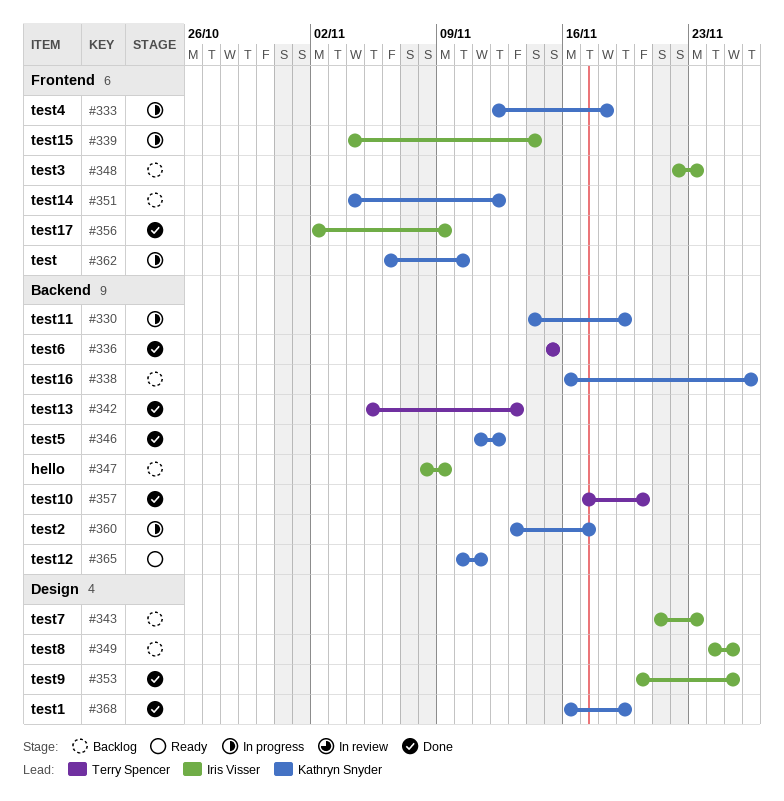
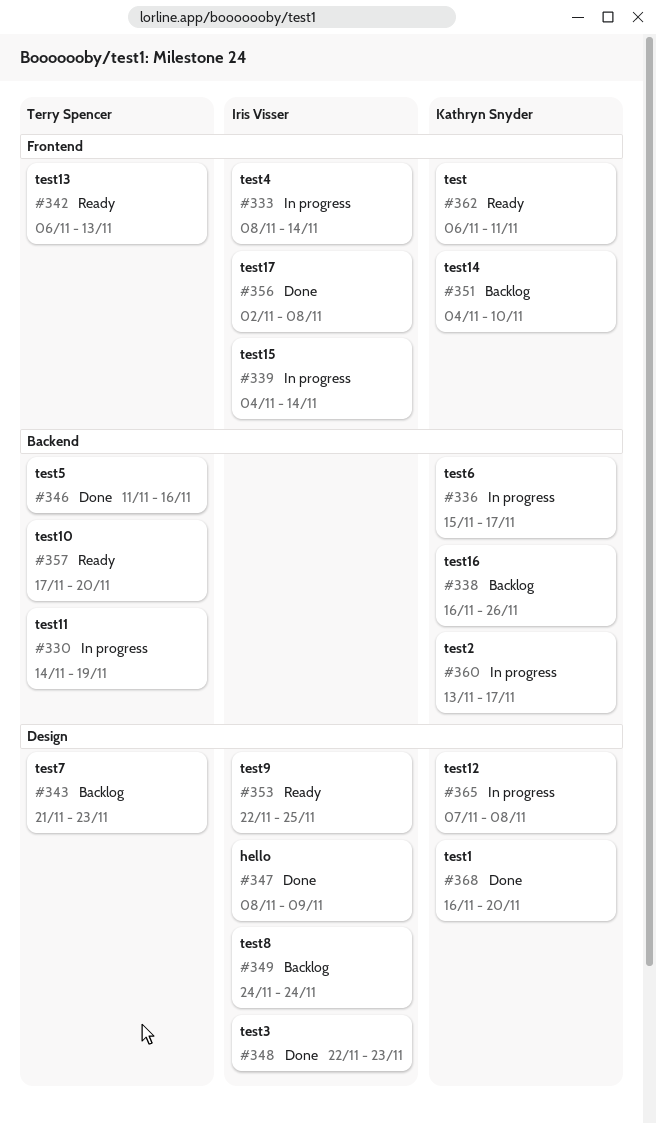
#330, owner: Kathryn Snyder -> Terry Spencer
#333, owner: Kathryn Snyder -> Iris Visser
#333, start: Nov 12 -> Nov 8
#333, due: Nov 18 -> Nov 14
#336, status: Done -> In progress
#336, owner: Terry Spencer -> Kathryn Snyder
#336, due: Nov 15 -> Nov 17
#342, status: Done -> Ready
#342, label: Backend -> Frontend
#342, start: Nov 5 -> Nov 6
#343, owner: Iris Visser -> Terry Spencer
#346, owner: Kathryn Snyder -> Terry Spencer
#346, due: Nov 12 -> Nov 16
#347, status: Backlog -> Done
#347, label: Backend -> Design
#348, status: Backlog -> Done
#348, label: Frontend -> Design
#349, due: Nov 25 -> Nov 24
#351, due: Nov 12 -> Nov 10
#353, status: Done -> Ready
#353, start: Nov 20 -> Nov 22
#356, due: Nov 9 -> Nov 8
#357, status: Done -> Ready
#362, status: In progress -> Ready
#362, due: Nov 10 -> Nov 11
#365, status: Ready -> In progress
#365, label: Backend -> Design
#365, start: Nov 10 -> Nov 7
#365, due: Nov 11 -> Nov 8
#368, due: Nov 19 -> Nov 20

